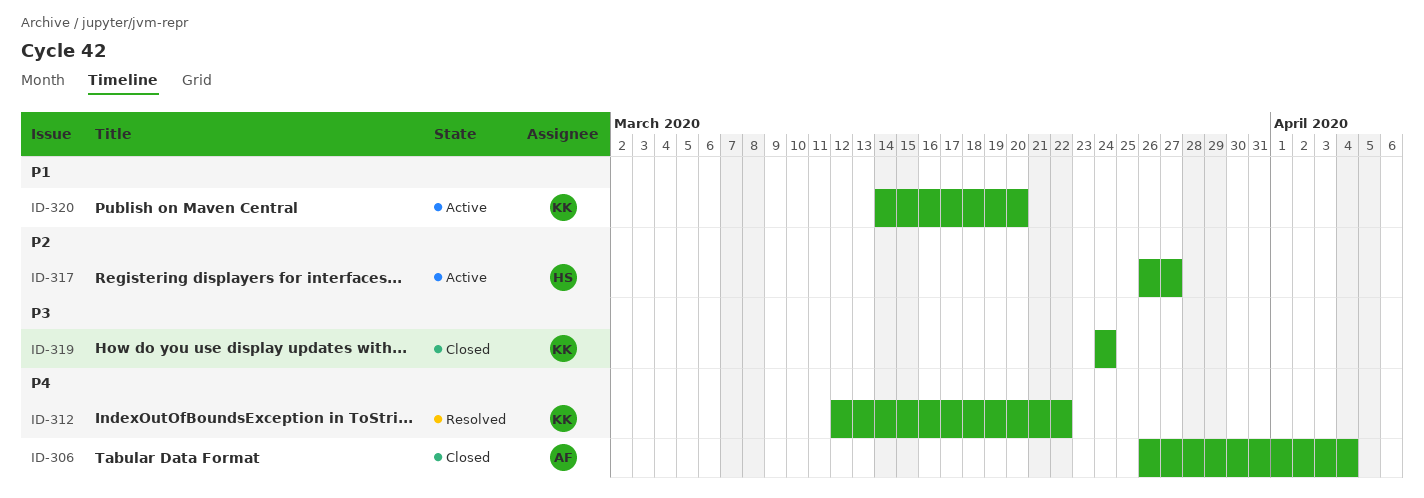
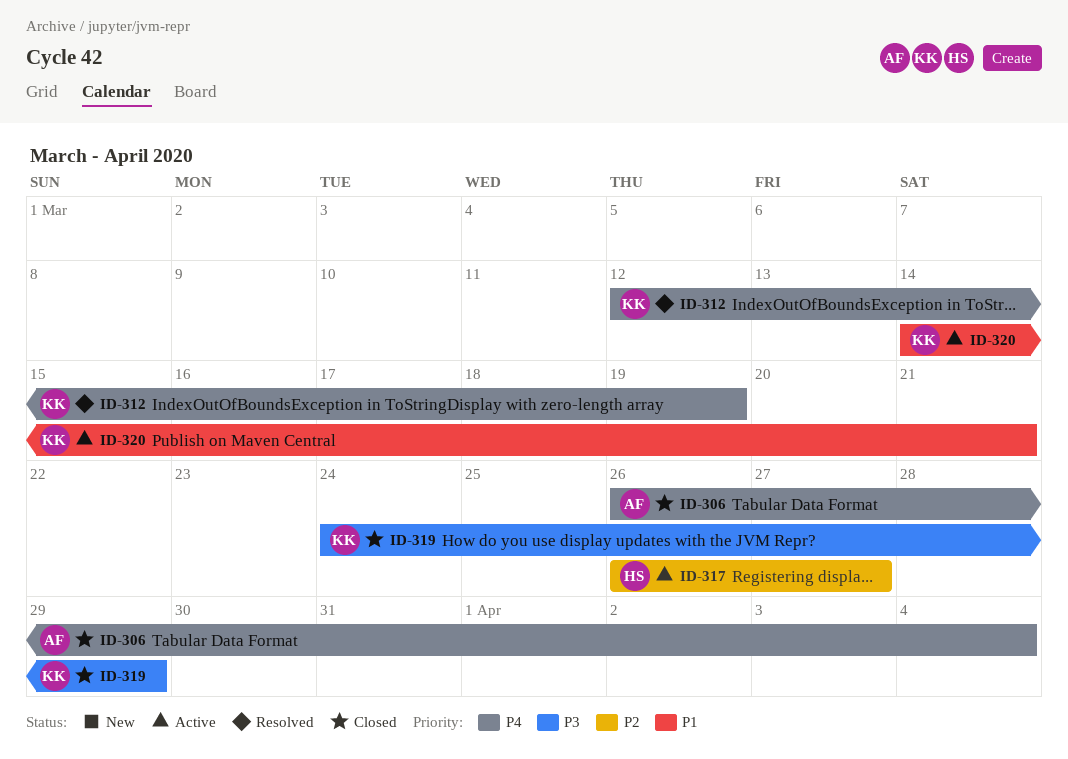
ID-312, due: Mar 22 -> Mar 19
ID-319, due: Mar 24 -> Mar 29
ID-320, due: Mar 20 -> Mar 21

